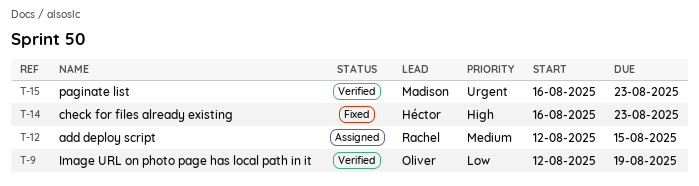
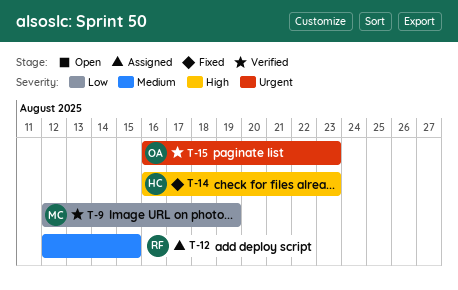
T-9, owner: Oliver -> Madison
T-15, owner: Madison -> Oliver

